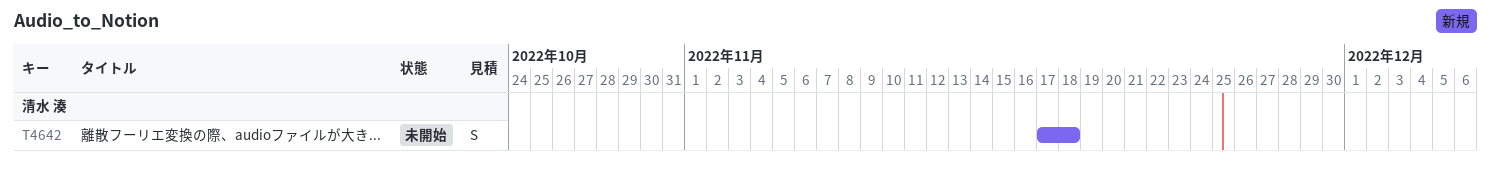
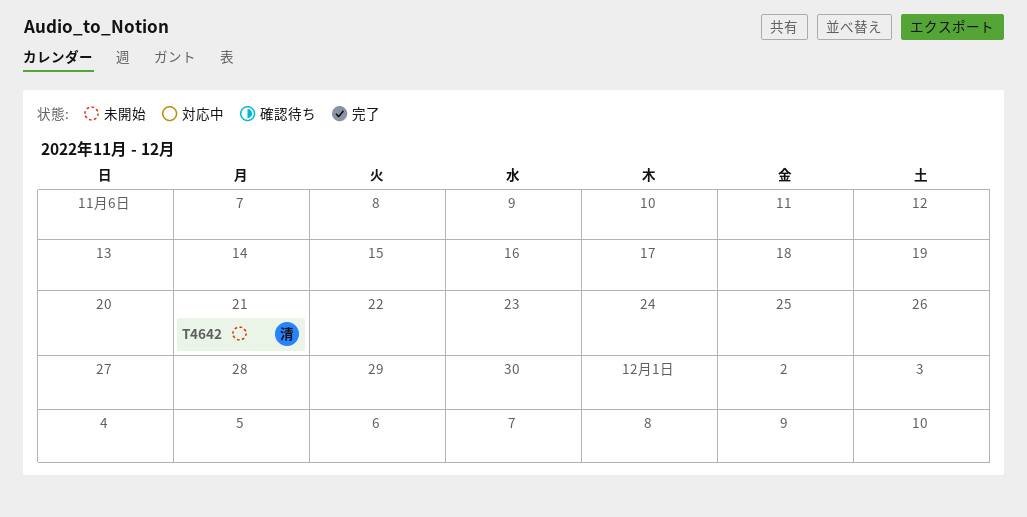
T4642, due: Nov 18 -> Nov 21

